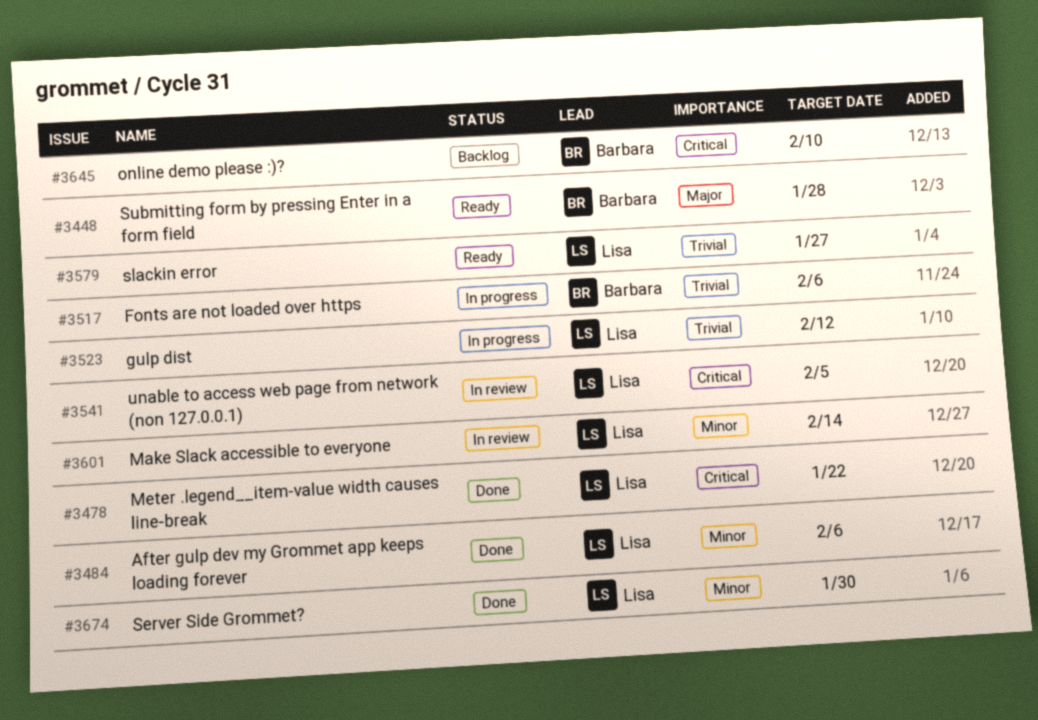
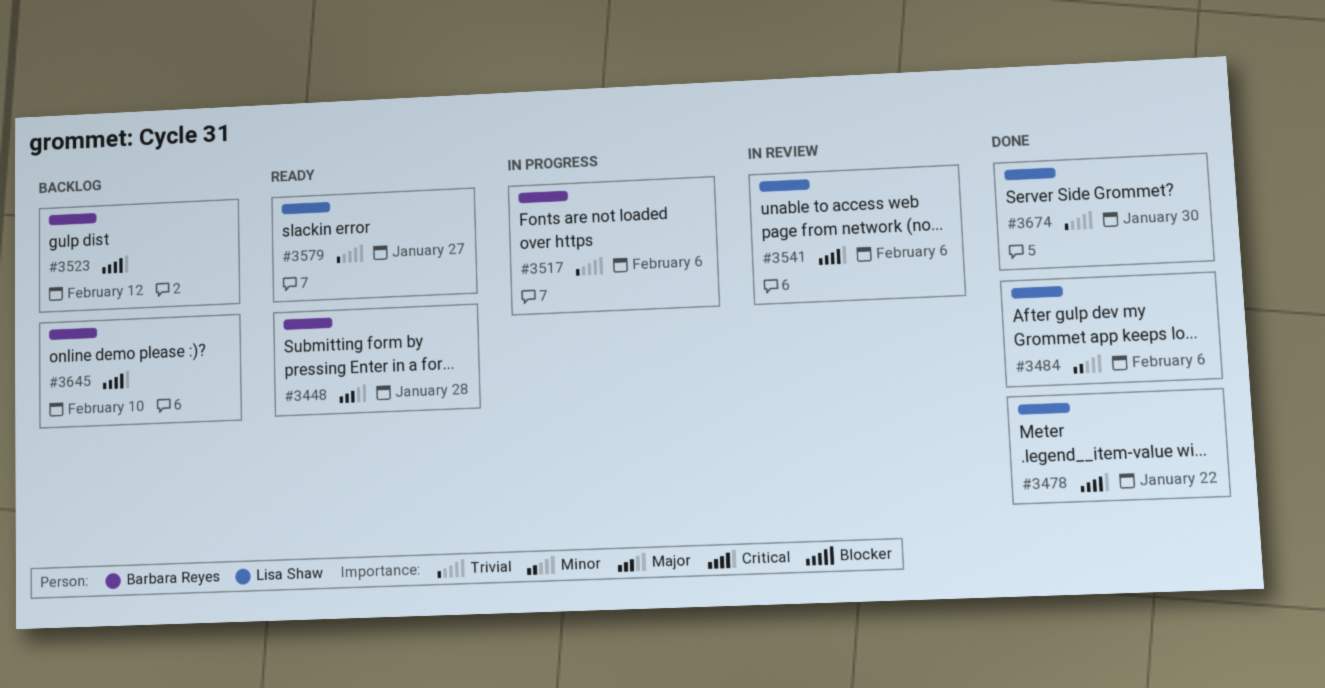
#3523, status: In progress -> Backlog
#3523, owner: Lisa Shaw -> Barbara Reyes
#3523, priority: Trivial -> Critical
#3541, due: Feb 5 -> Feb 6
#3601: present -> none
#3674, priority: Minor -> Trivial

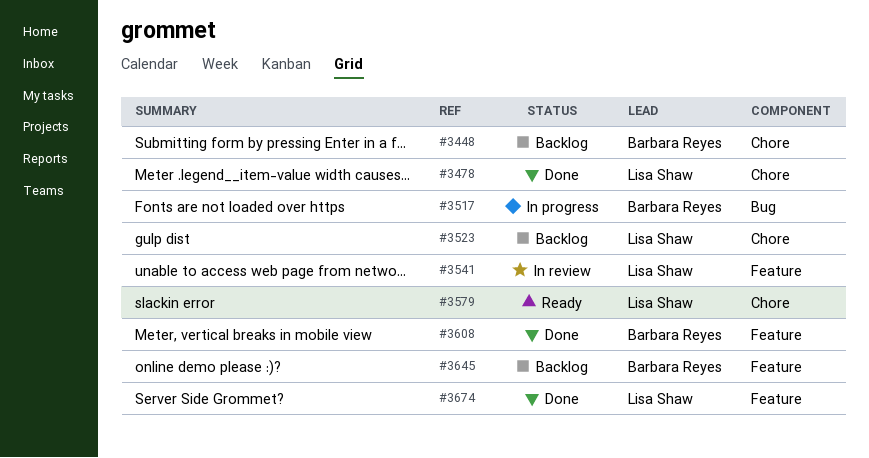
#3448, status: Ready -> Backlog
#3484: present -> none
#3523, owner: Barbara Reyes -> Lisa Shaw
#3608: none -> present

